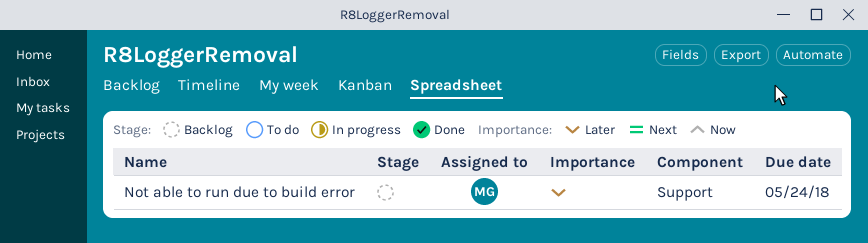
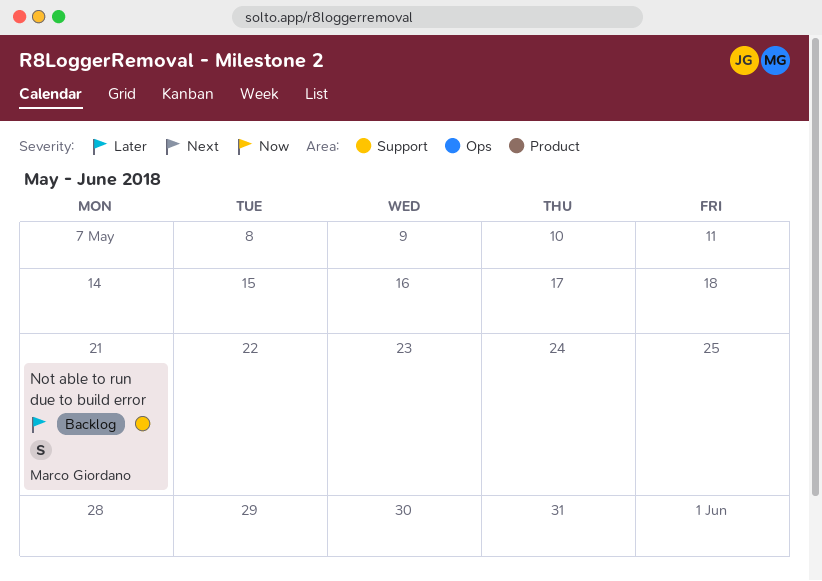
Not able to run due to build error, due: May 24 -> May 21

